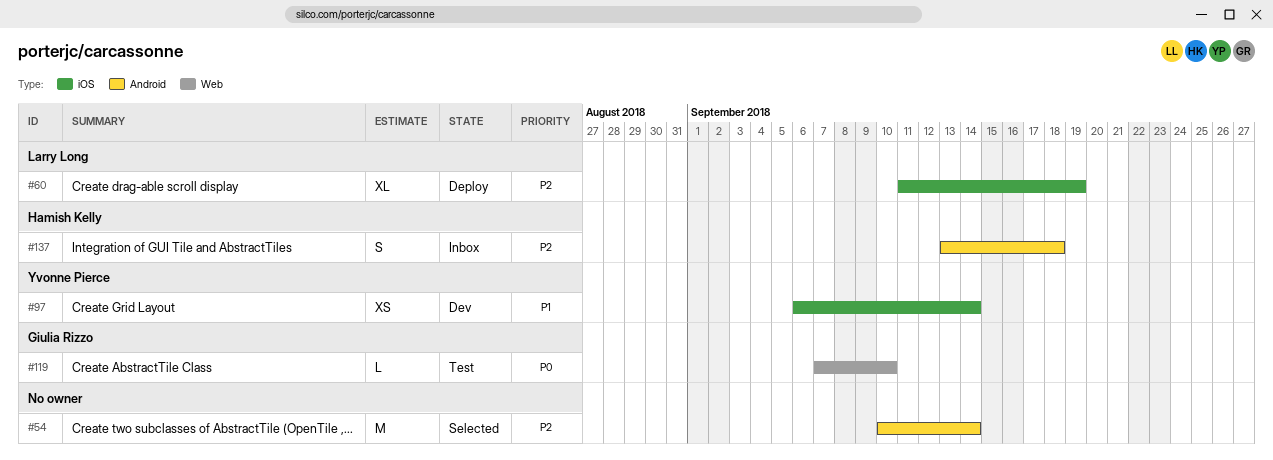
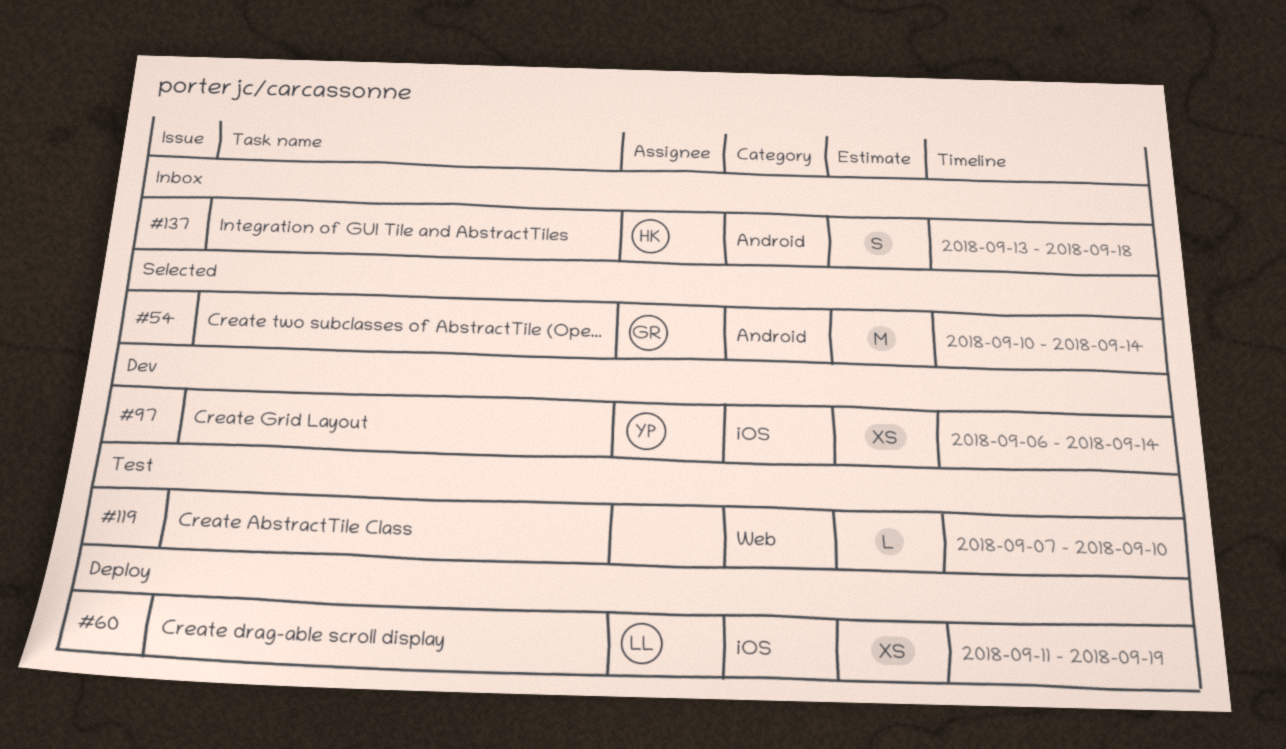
#54, owner: none -> Giulia Rizzo
#60, estimate: XL -> XS
#119, owner: Giulia Rizzo -> none

